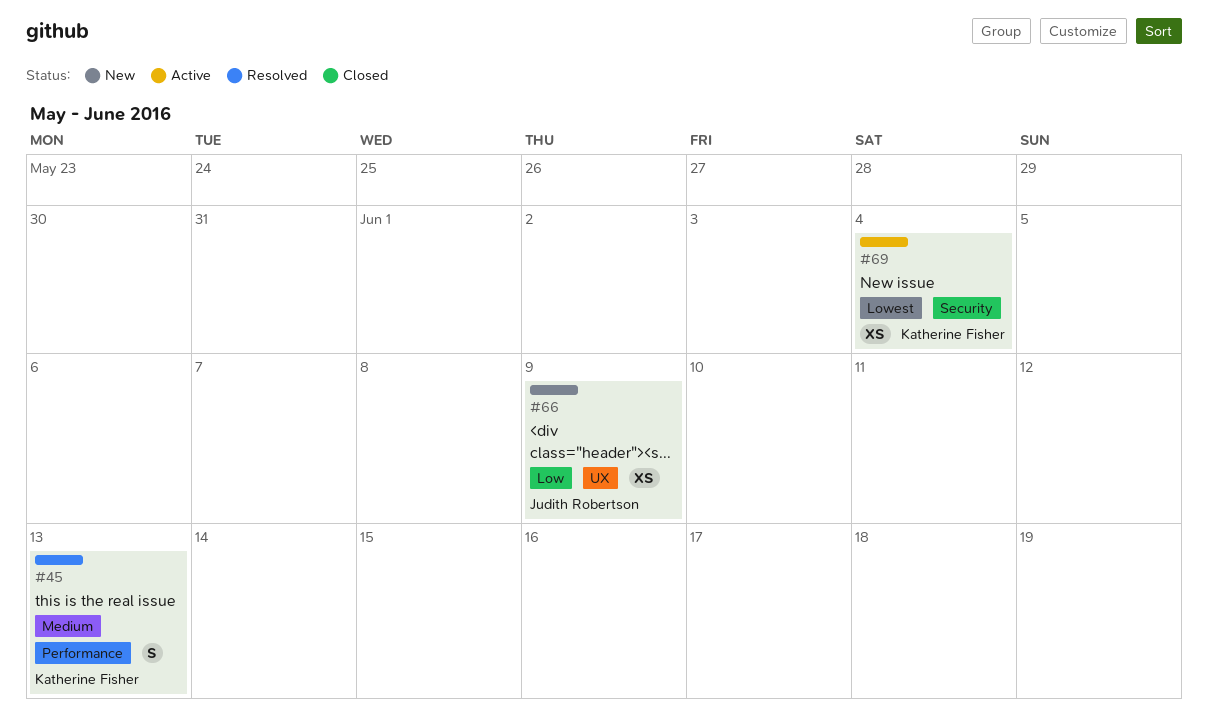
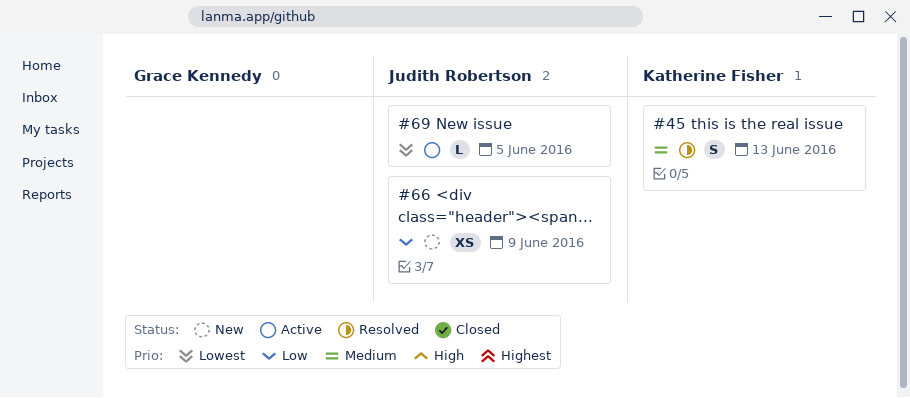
#69, owner: Katherine Fisher -> Judith Robertson
#69, estimate: XS -> L
#69, due: Jun 4 -> Jun 5

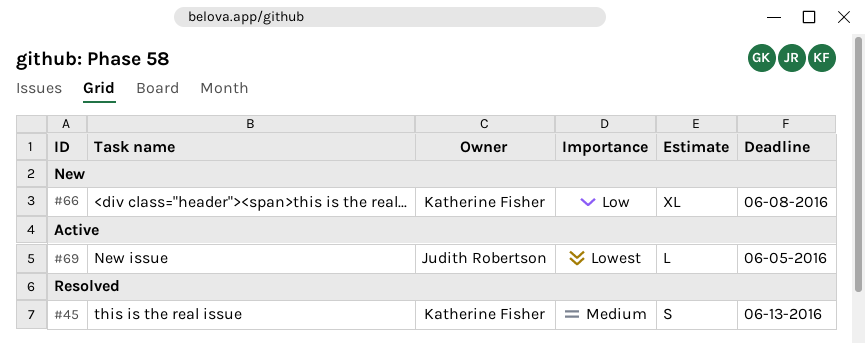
#66, owner: Judith Robertson -> Katherine Fisher
#66, estimate: XS -> XL
#66, due: Jun 9 -> Jun 8

